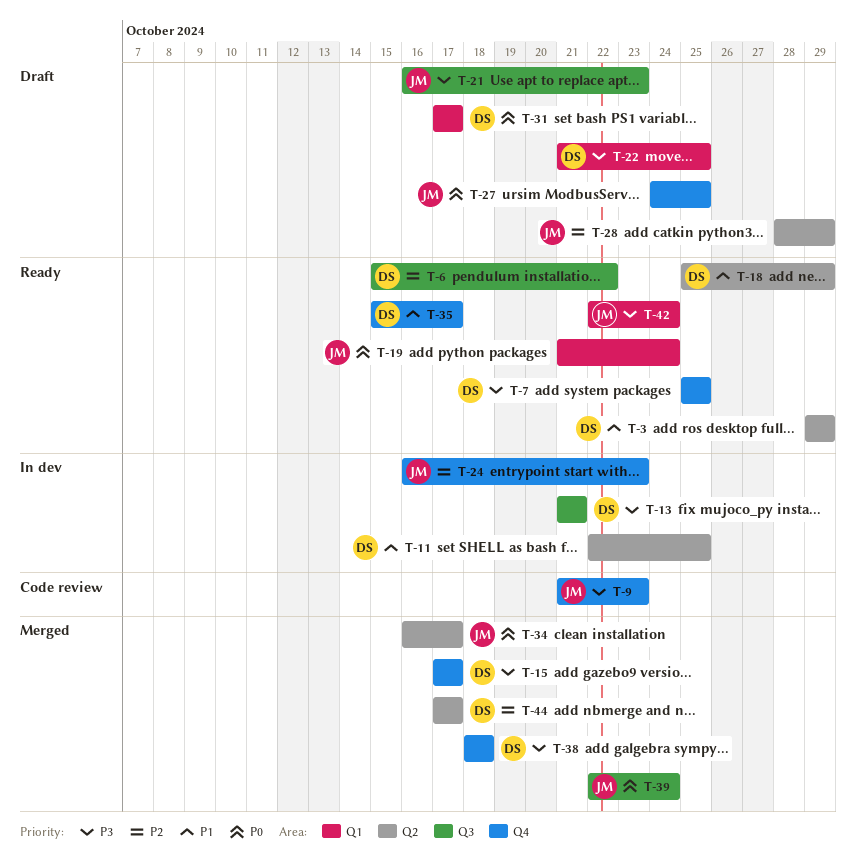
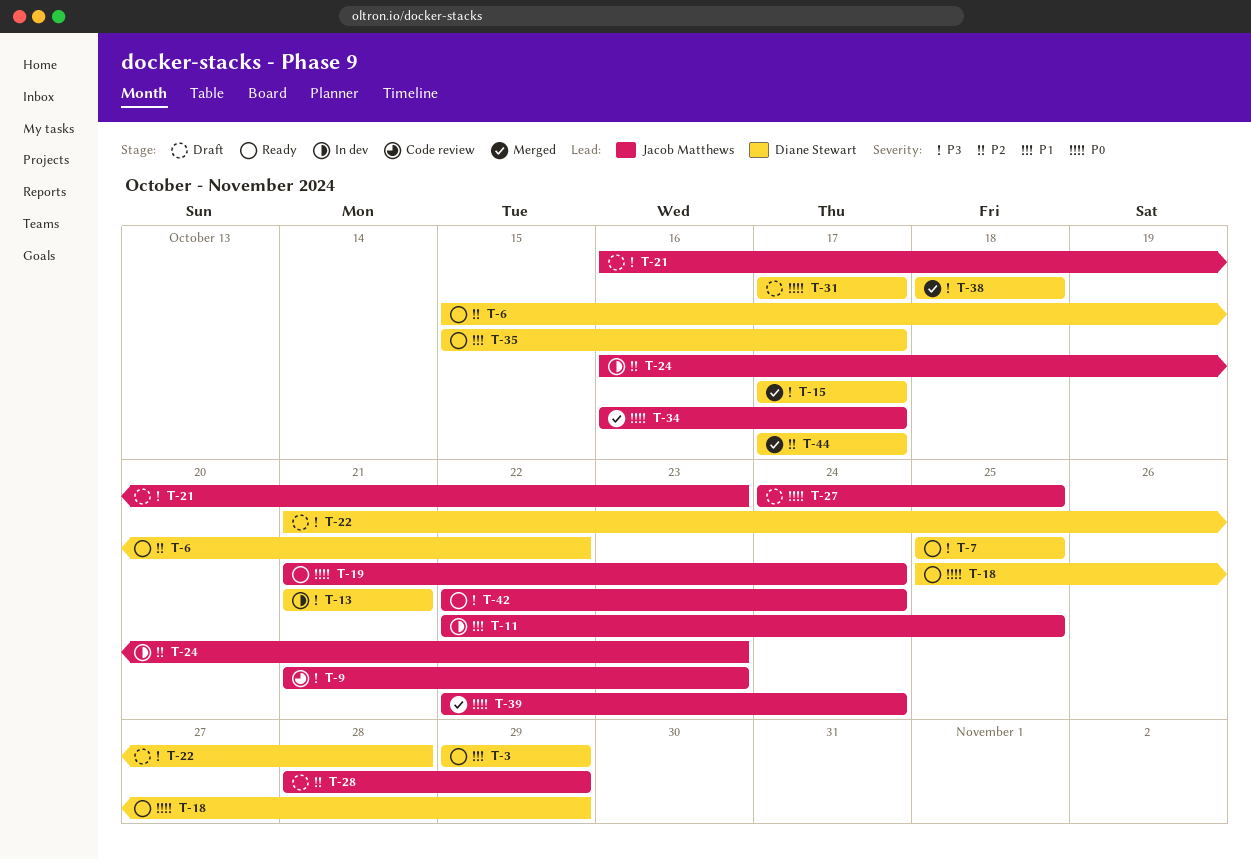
T-11, owner: Diane Stewart -> Jacob Matthews
T-18, priority: P1 -> P0
T-22, due: Oct 25 -> Oct 28

